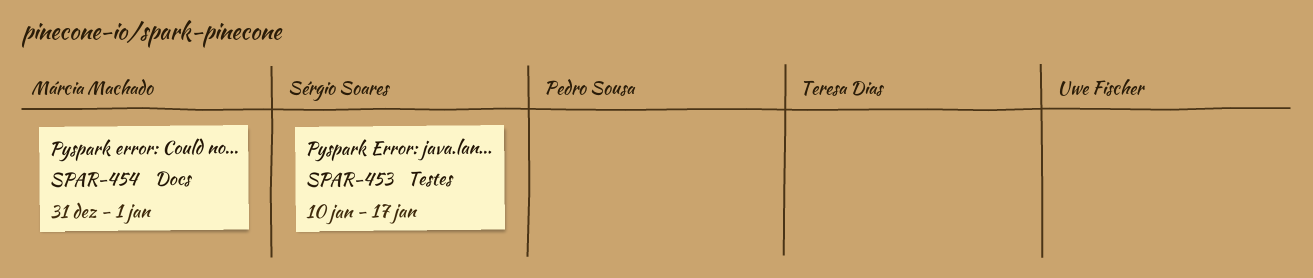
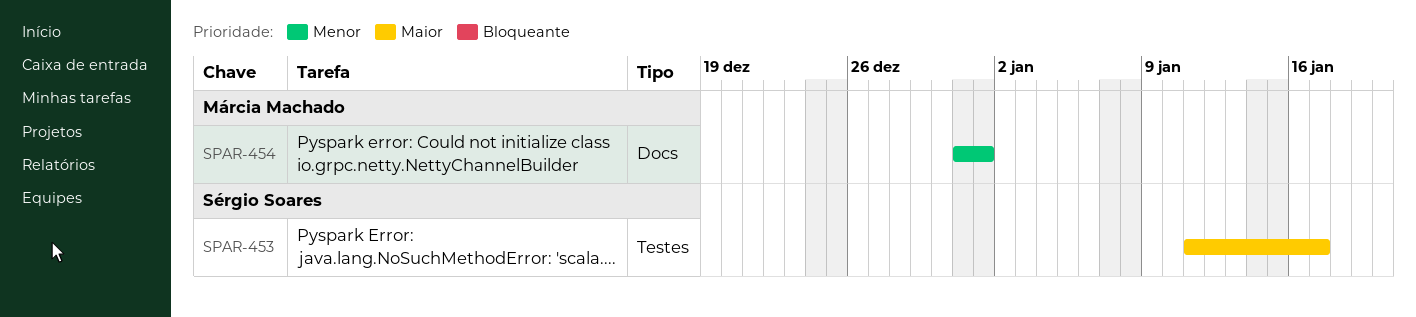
SPAR-453, start: Jan 10 -> Jan 11

